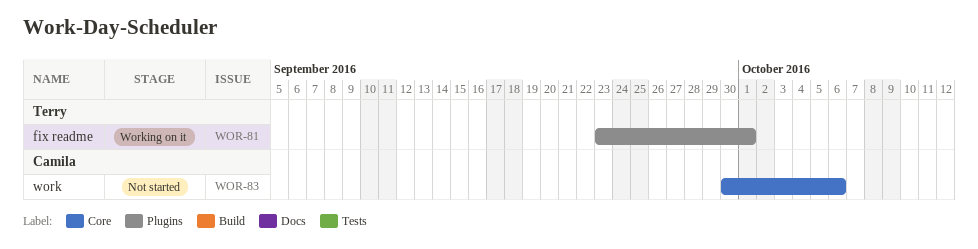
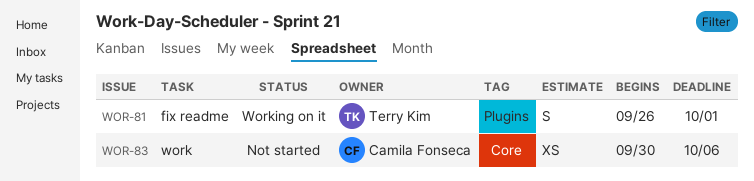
WOR-81, start: Sep 23 -> Sep 26

